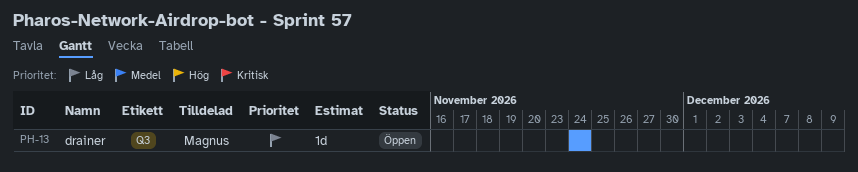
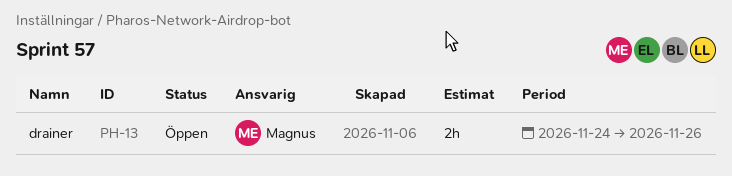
PH-13, estimate: 1d -> 2h
PH-13, due: Nov 24 -> Nov 26

